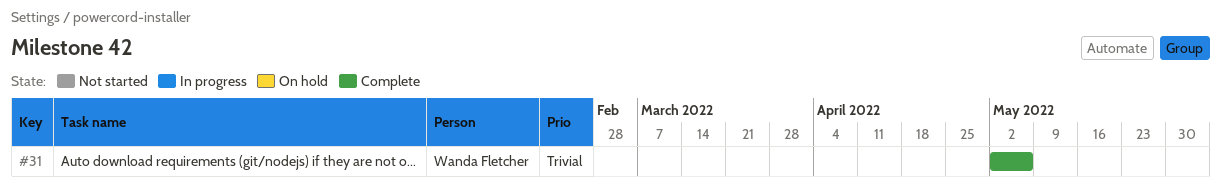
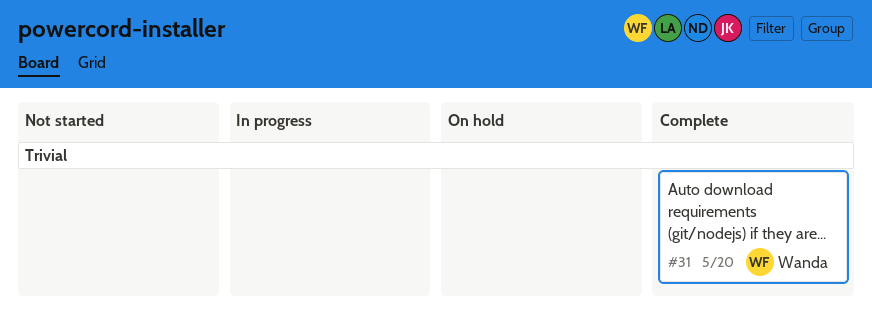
#31, due: May 6 -> May 20

